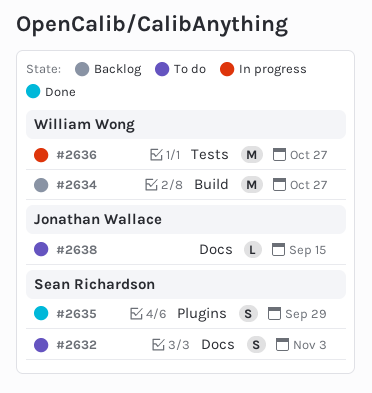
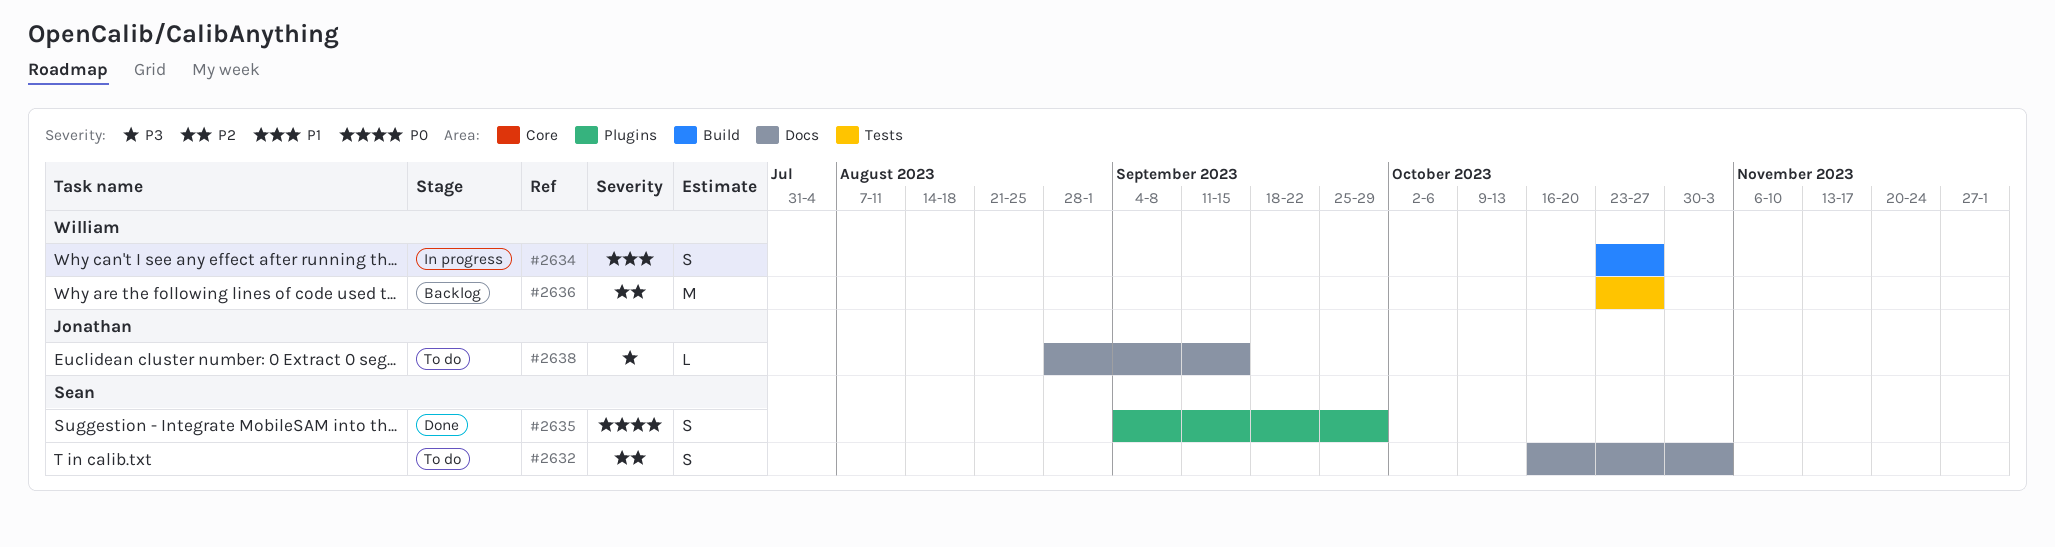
#2634, status: Backlog -> In progress
#2634, estimate: M -> S
#2636, status: In progress -> Backlog

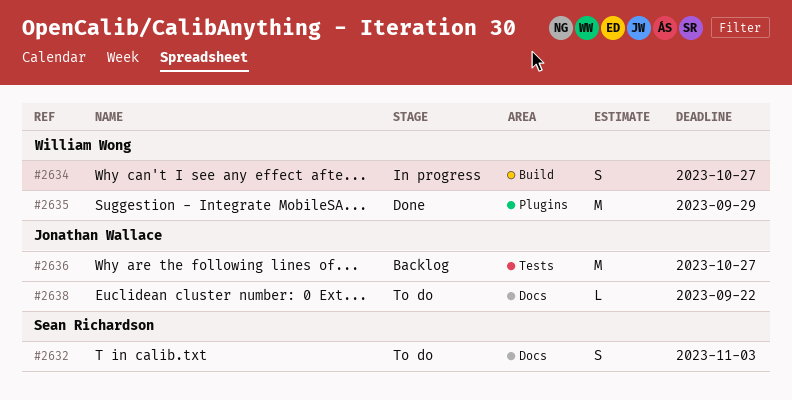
#2635, owner: Sean Richardson -> William Wong
#2635, estimate: S -> M
#2636, owner: William Wong -> Jonathan Wallace
#2638, due: Sep 15 -> Sep 22

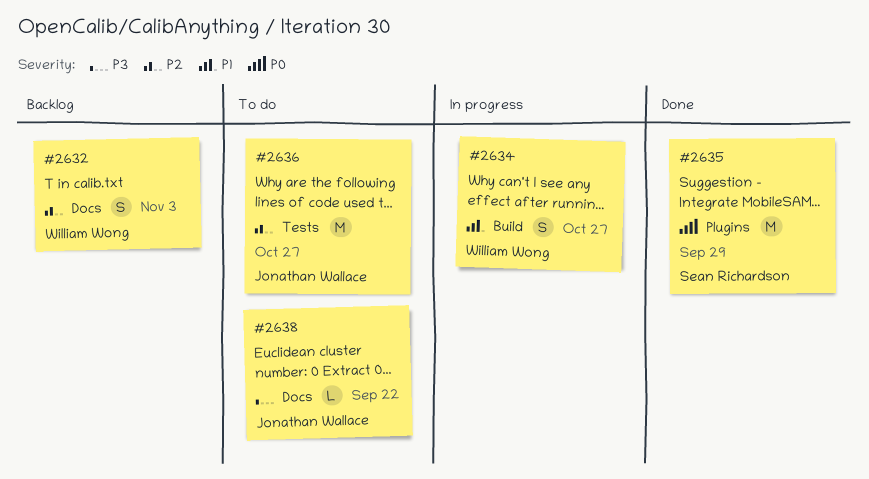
#2632, status: To do -> Backlog
#2632, owner: Sean Richardson -> William Wong
#2635, owner: William Wong -> Sean Richardson
#2636, status: Backlog -> To do

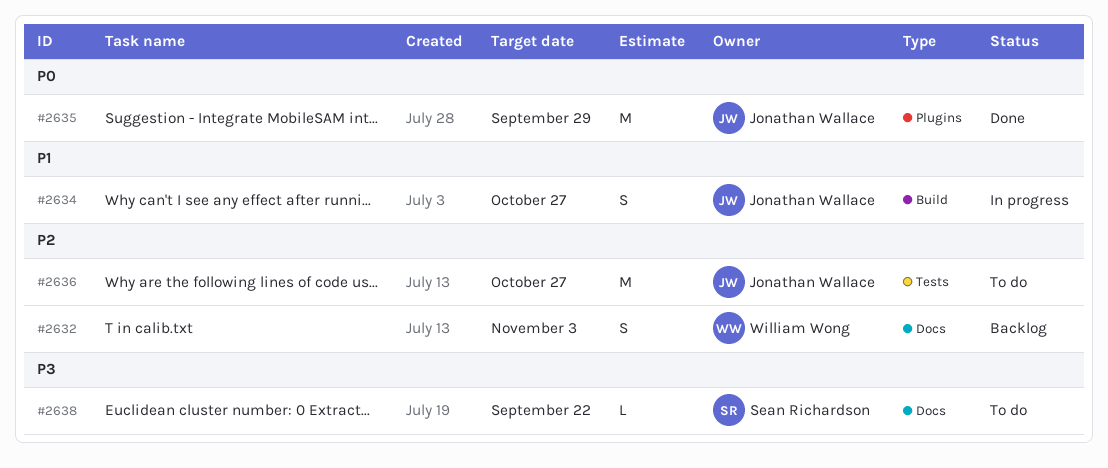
#2634, owner: William Wong -> Jonathan Wallace
#2635, owner: Sean Richardson -> Jonathan Wallace
#2638, owner: Jonathan Wallace -> Sean Richardson

